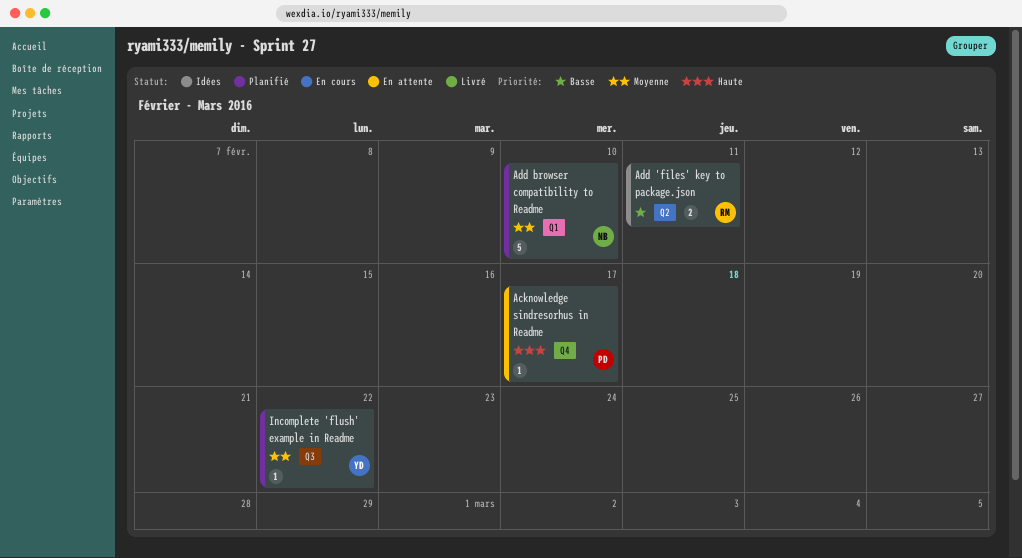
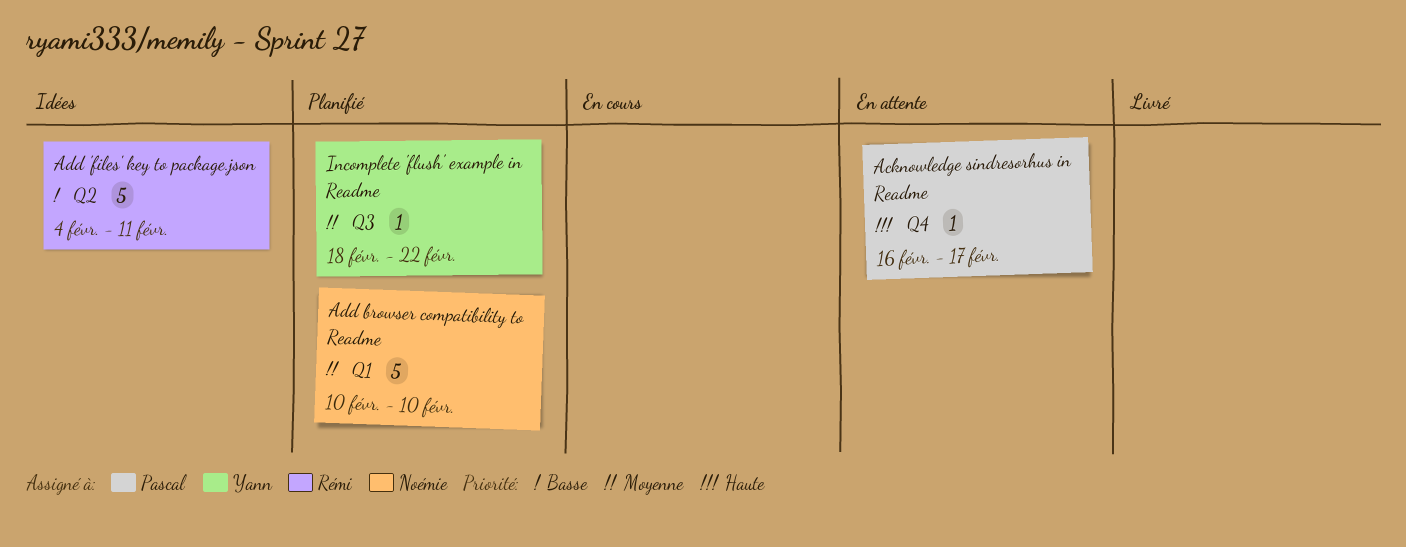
Add 'files' key to package.json, estimate: 2 -> 5

